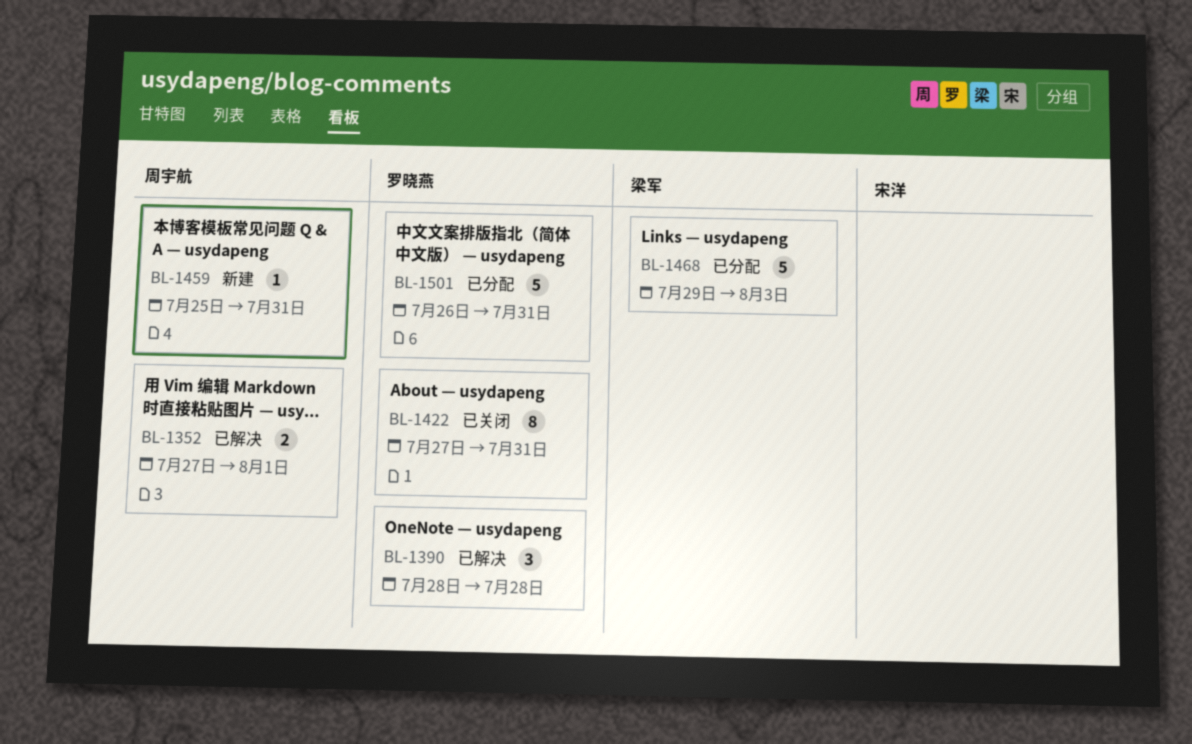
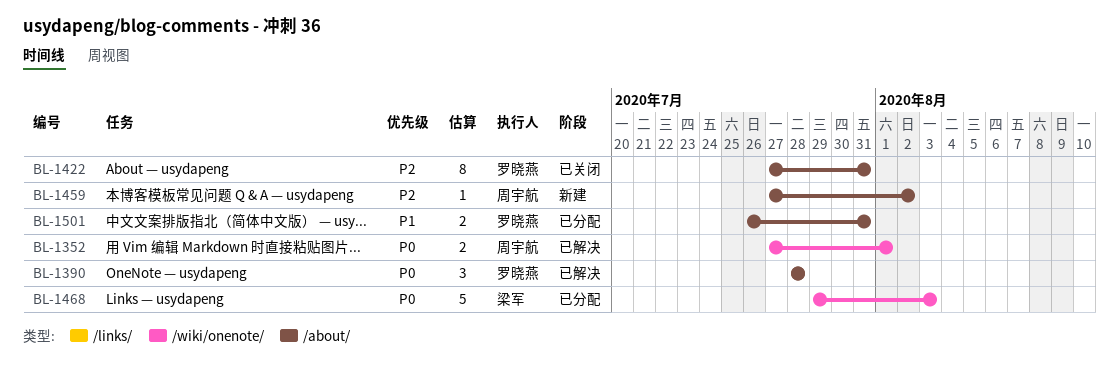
BL-1459, start: Jul 25 -> Jul 27
BL-1459, due: Jul 31 -> Aug 2
BL-1501, estimate: 5 -> 2

